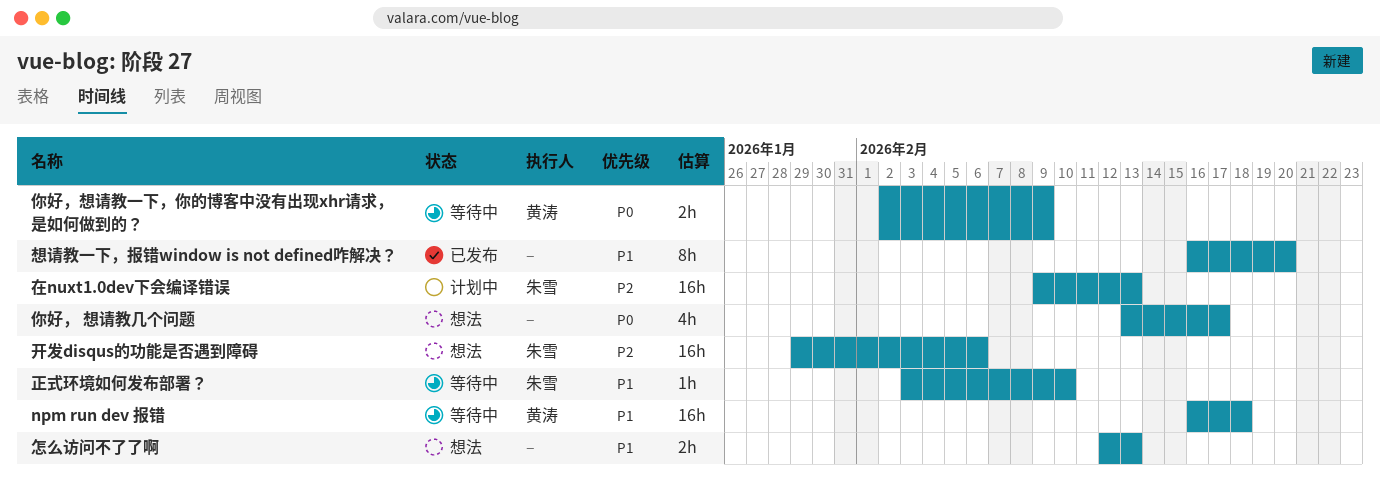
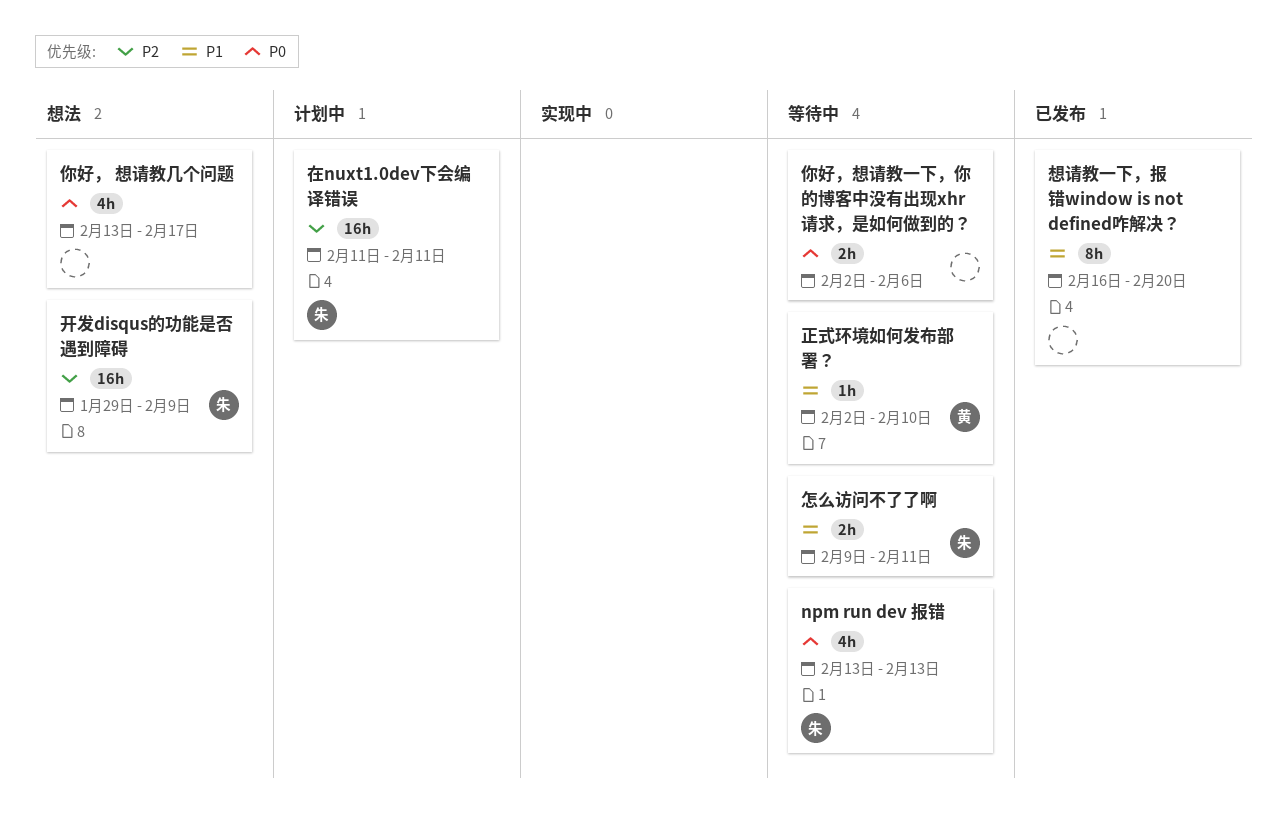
npm run dev 报错, owner: 黄涛 -> 朱雪
npm run dev 报错, priority: P1 -> P0
npm run dev 报错, estimate: 16h -> 4h
npm run dev 报错, start: Feb 16 -> Feb 13
npm run dev 报错, due: Feb 18 -> Feb 13
你好，想请教一下，你的博客中没有出现xhr请求，是如何做到的？, owner: 黄涛 -> none
你好，想请教一下，你的博客中没有出现xhr请求，是如何做到的？, due: Feb 9 -> Feb 6
在nuxt1.0dev下会编译错误, start: Feb 9 -> Feb 11
在nuxt1.0dev下会编译错误, due: Feb 13 -> Feb 11
开发disqus的功能是否遇到障碍, due: Feb 6 -> Feb 9
怎么访问不了了啊, status: 想法 -> 等待中
怎么访问不了了啊, owner: none -> 朱雪
怎么访问不了了啊, start: Feb 12 -> Feb 9
怎么访问不了了啊, due: Feb 13 -> Feb 11
正式环境如何发布部署？, owner: 朱雪 -> 黄涛
正式环境如何发布部署？, start: Feb 3 -> Feb 2

